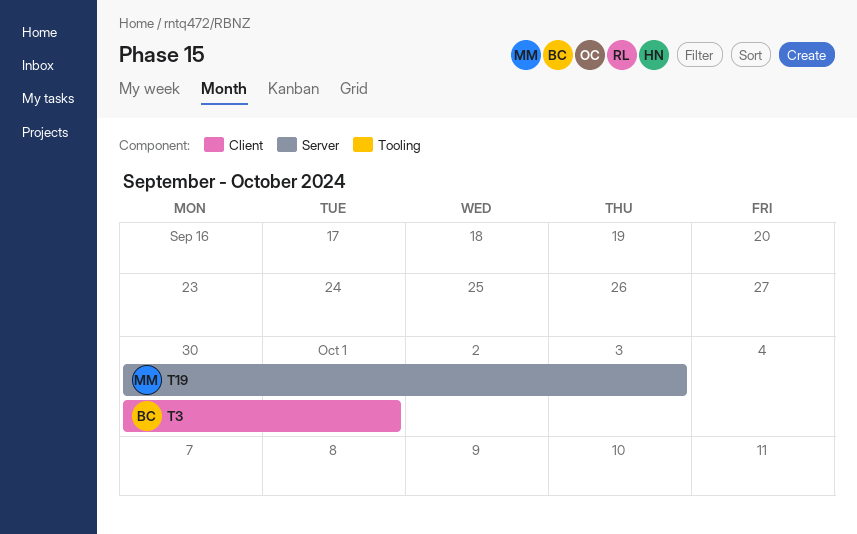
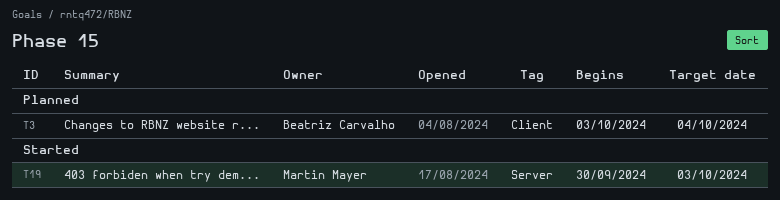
T3, start: Sep 30 -> Oct 3
T3, due: Oct 1 -> Oct 4

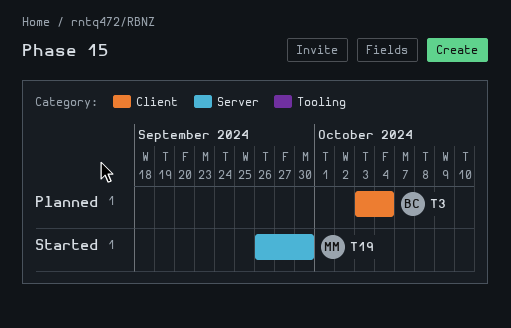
T19, start: Sep 30 -> Sep 26
T19, due: Oct 3 -> Sep 30

